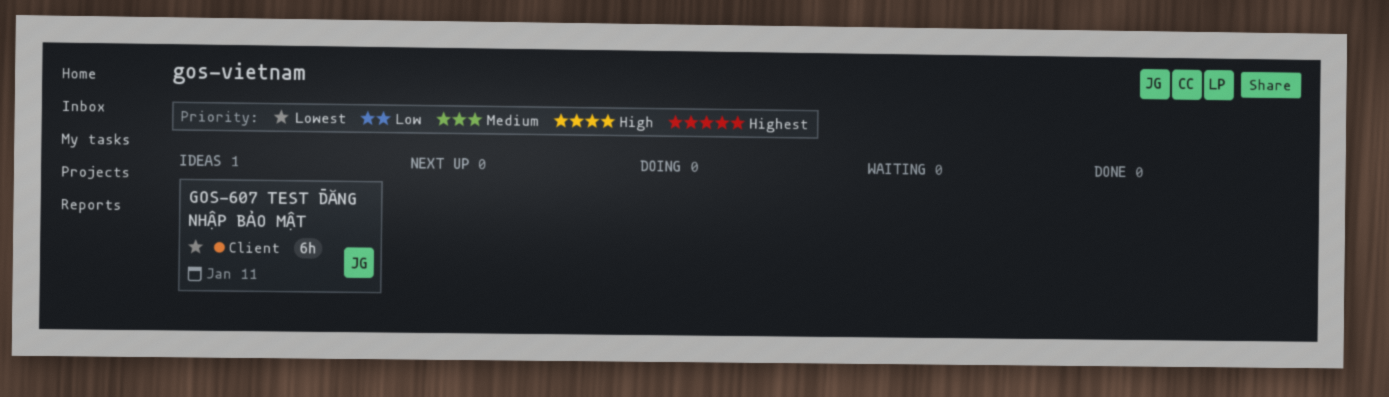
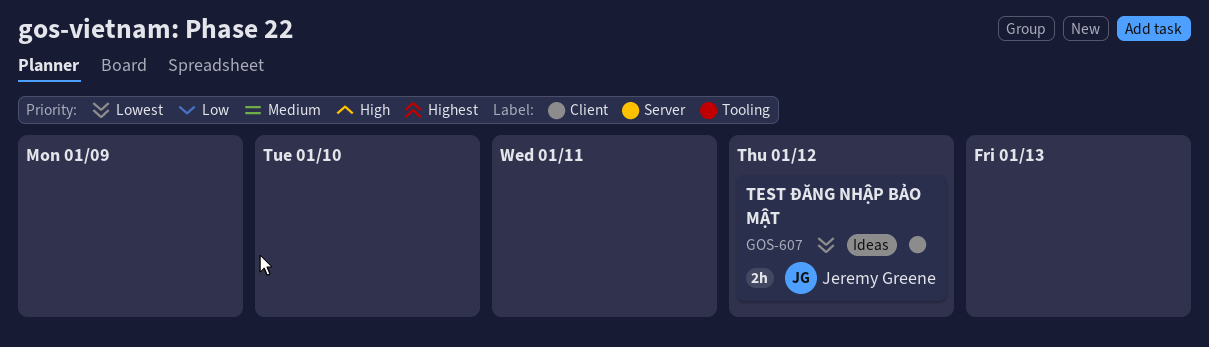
GOS-607, estimate: 6h -> 2h
GOS-607, due: Jan 11 -> Jan 12

